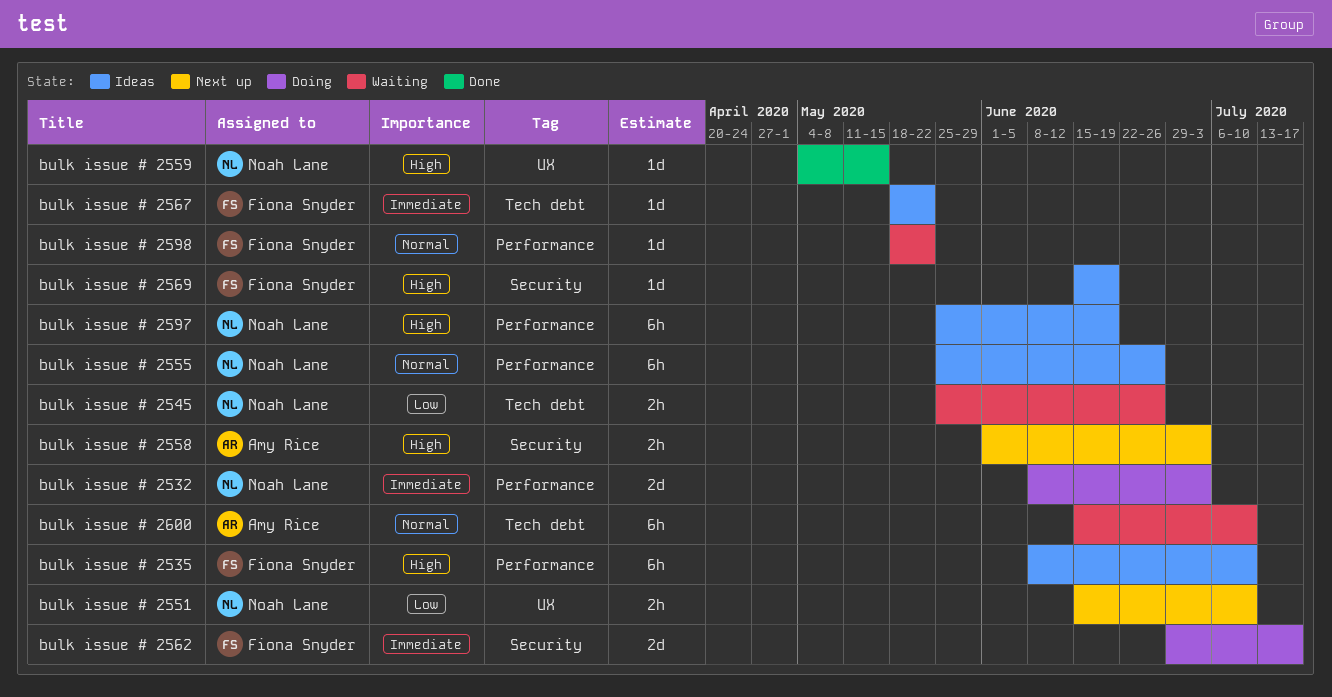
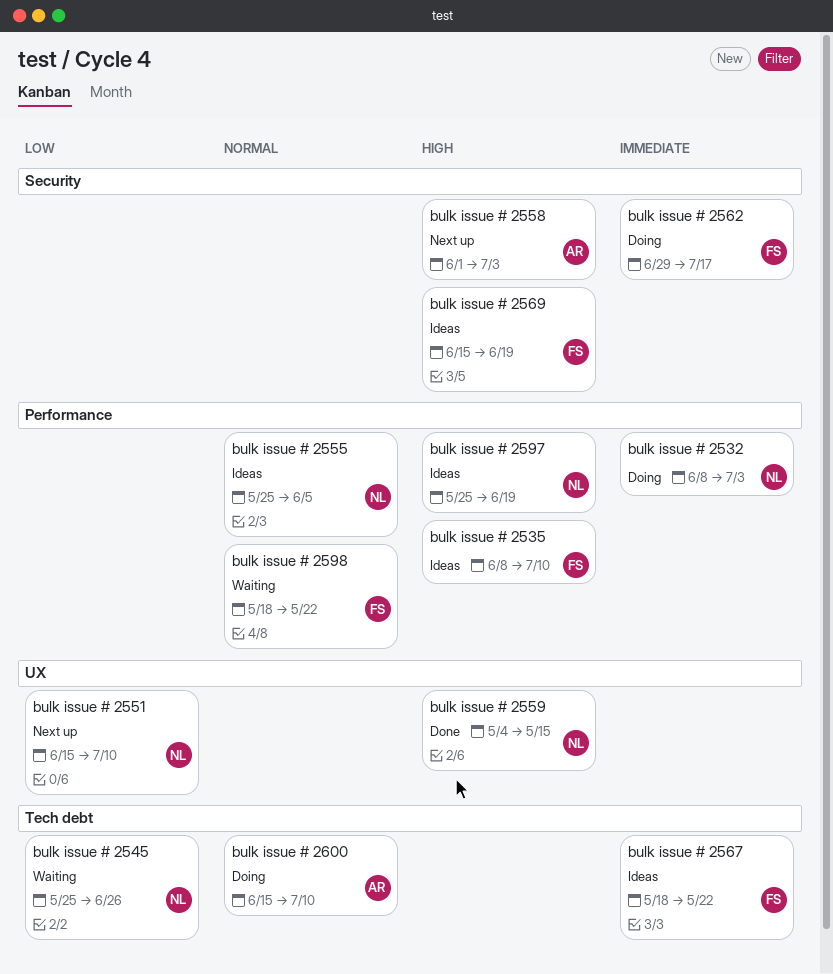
bulk issue # 2555, due: Jun 26 -> Jun 5
bulk issue # 2600, status: Waiting -> Doing

